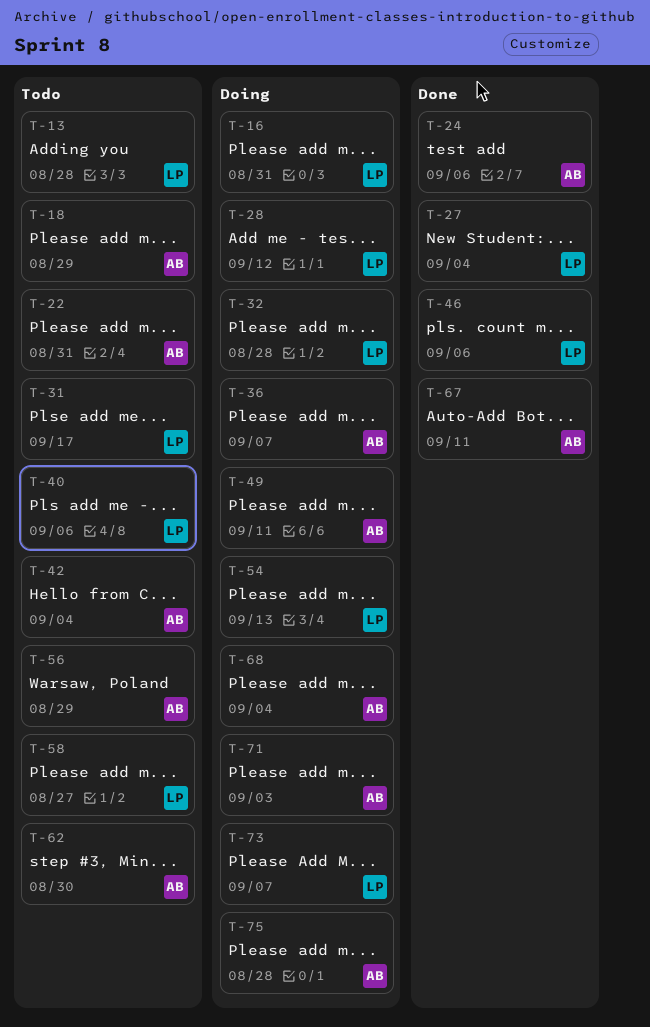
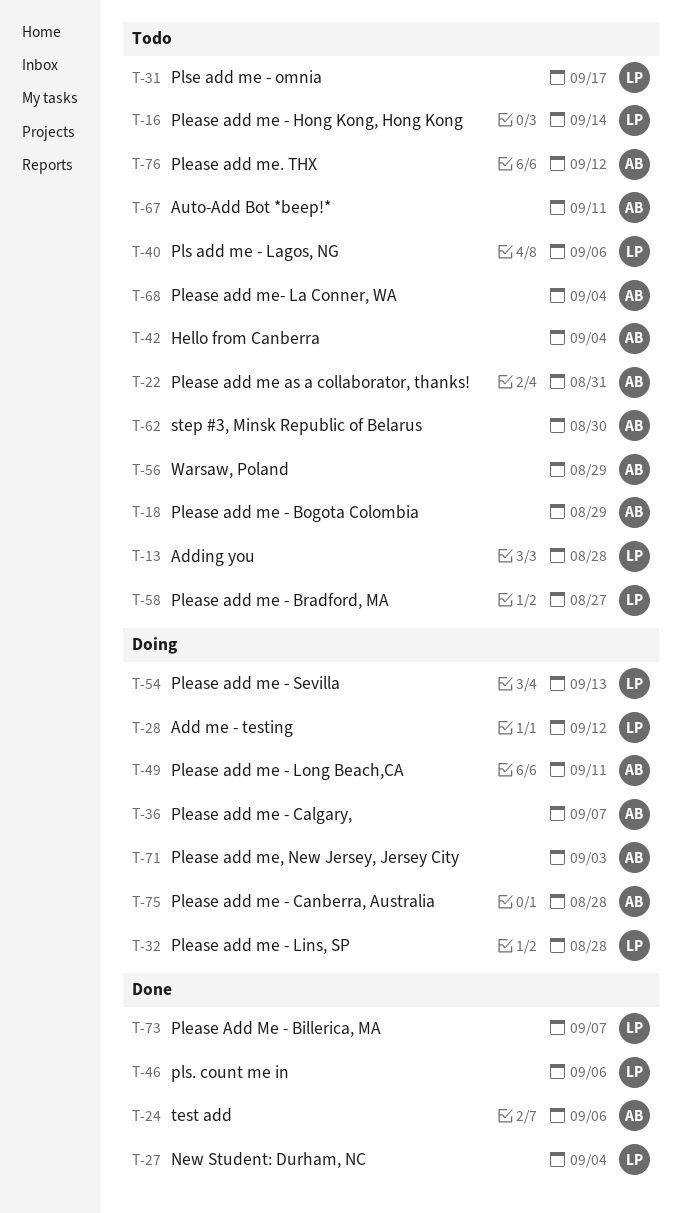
T-16, status: Doing -> Todo
T-16, due: Aug 31 -> Sep 14
T-67, status: Done -> Todo
T-68, status: Doing -> Todo
T-73, status: Doing -> Done
T-76: none -> present

